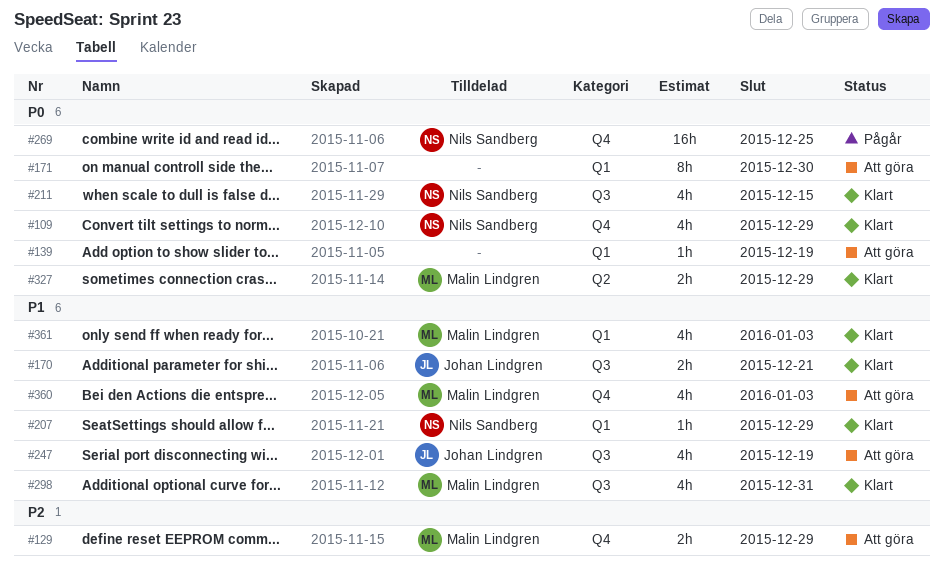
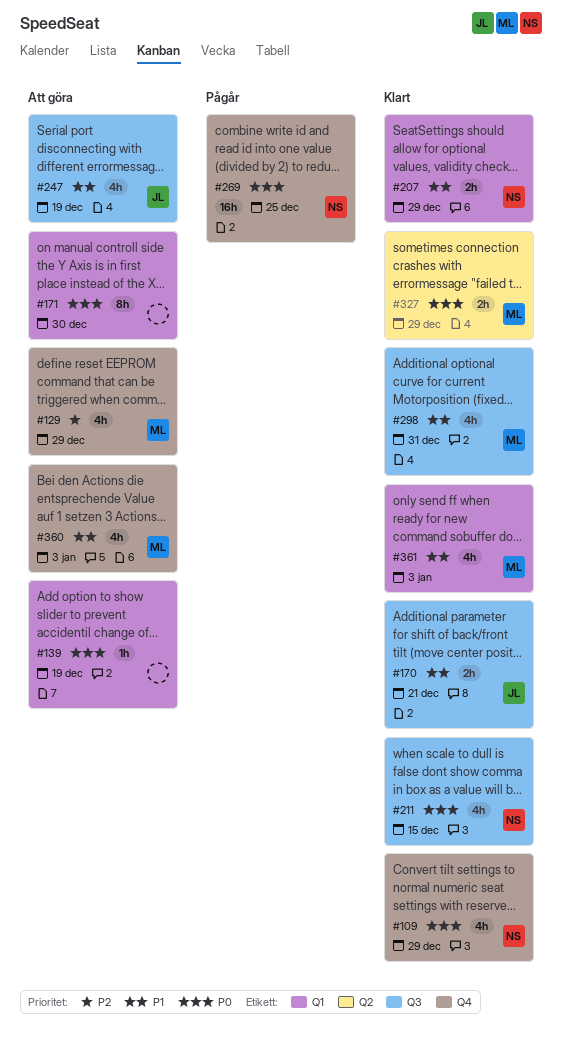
#129, estimate: 2h -> 4h
#207, estimate: 1h -> 2h

